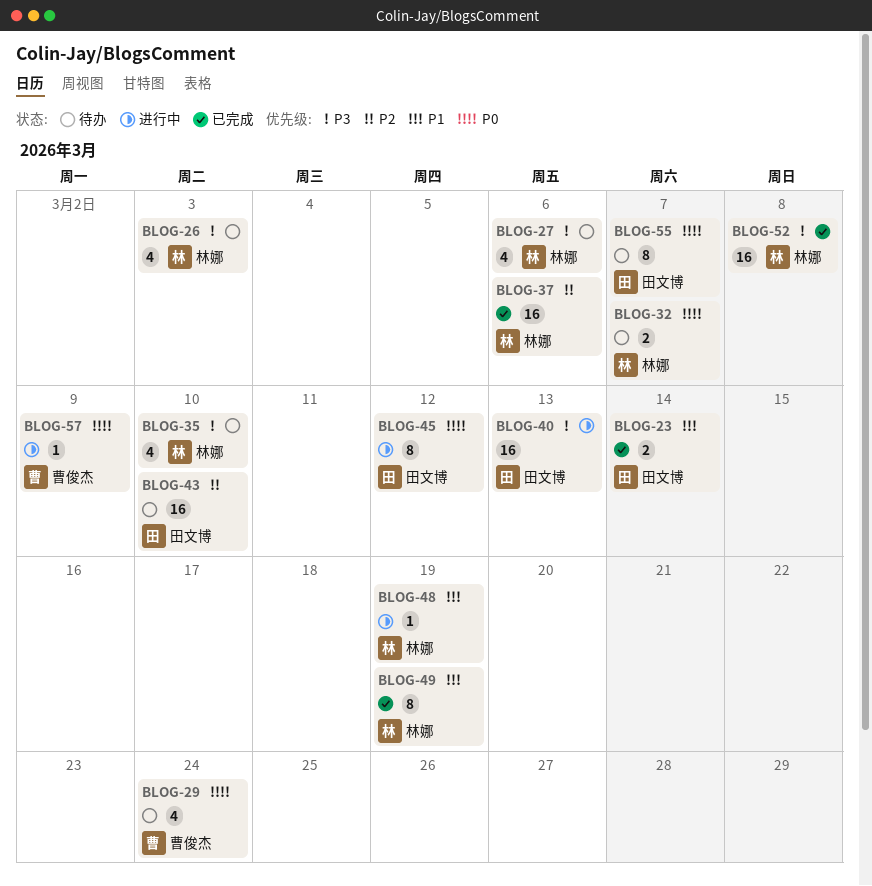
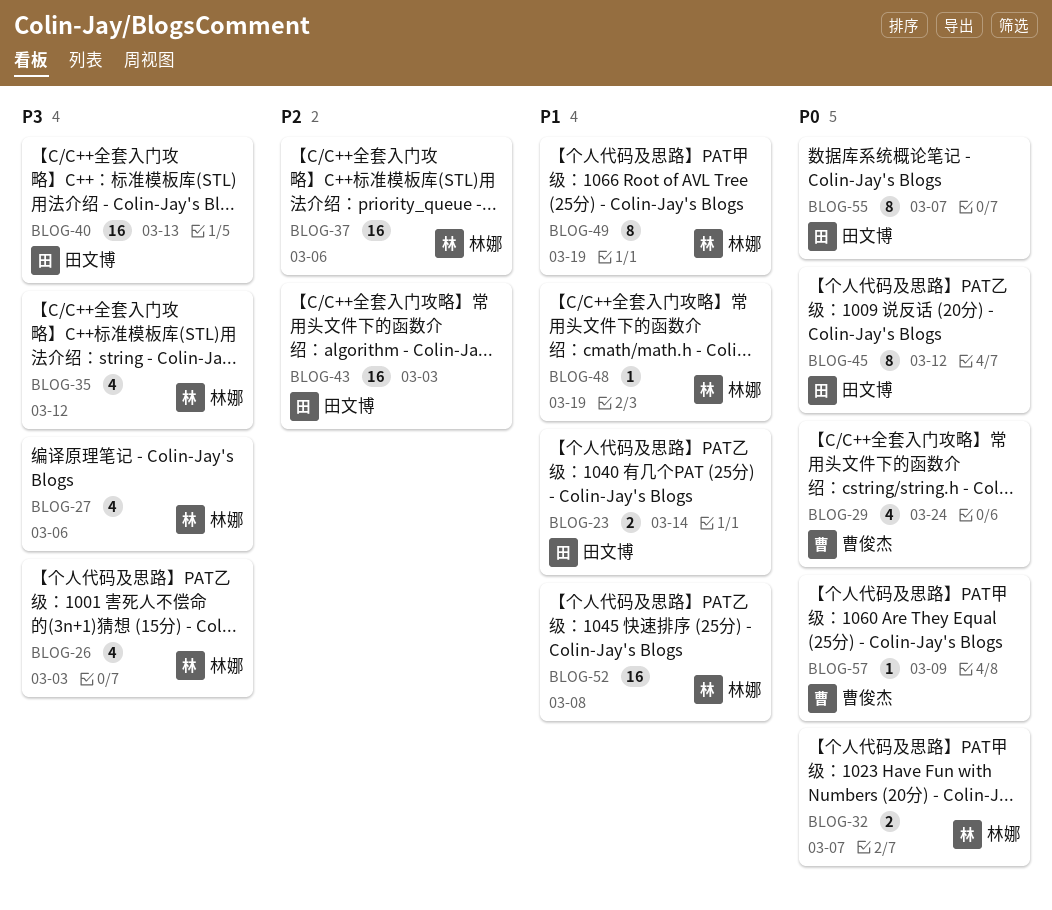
BLOG-35, due: Mar 10 -> Mar 12
BLOG-43, due: Mar 10 -> Mar 3
BLOG-52, priority: P3 -> P1

